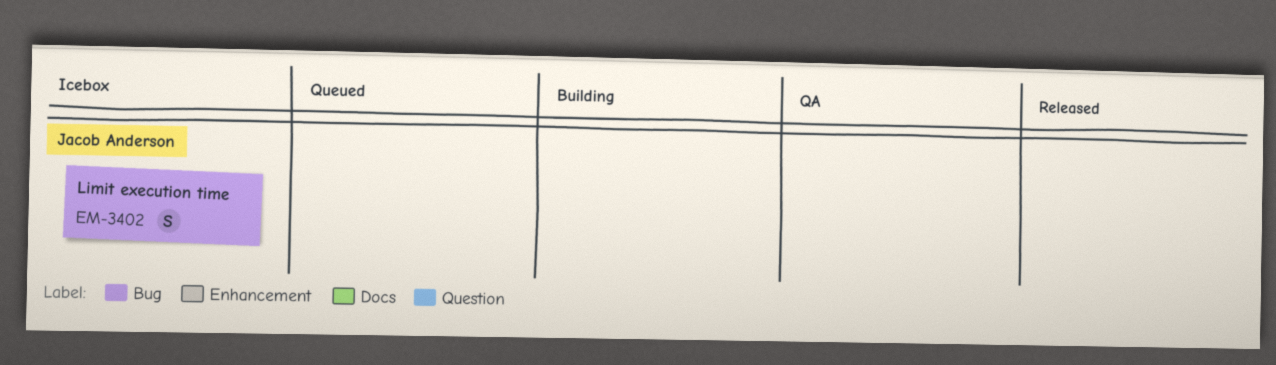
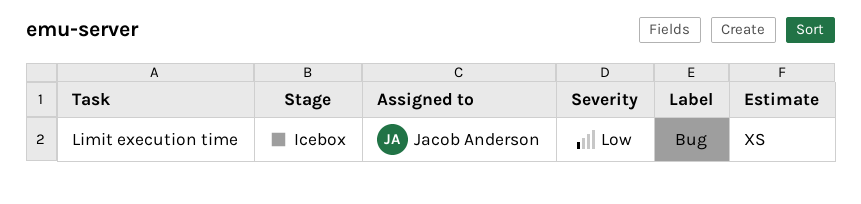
Limit execution time, estimate: S -> XS

